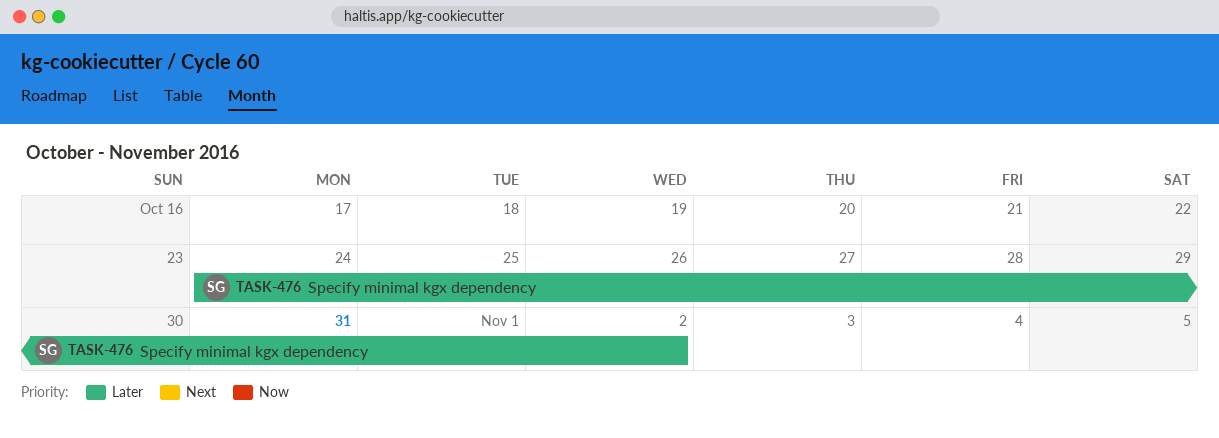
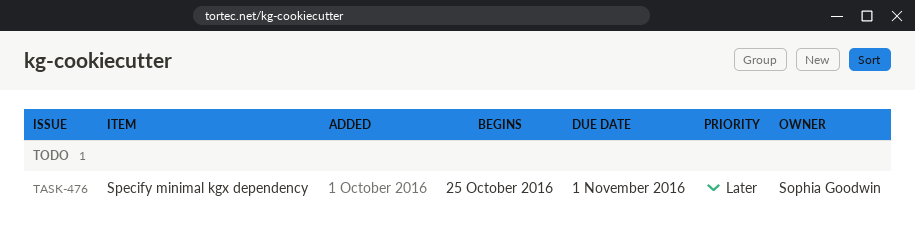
TASK-476, start: Oct 24 -> Oct 25
TASK-476, due: Nov 2 -> Nov 1

